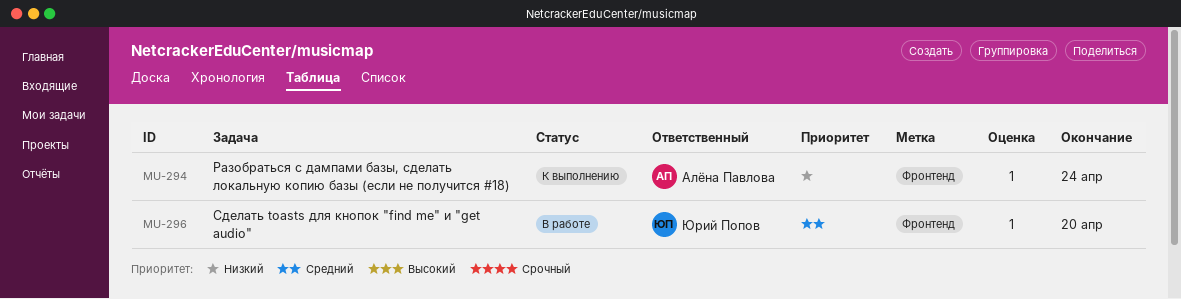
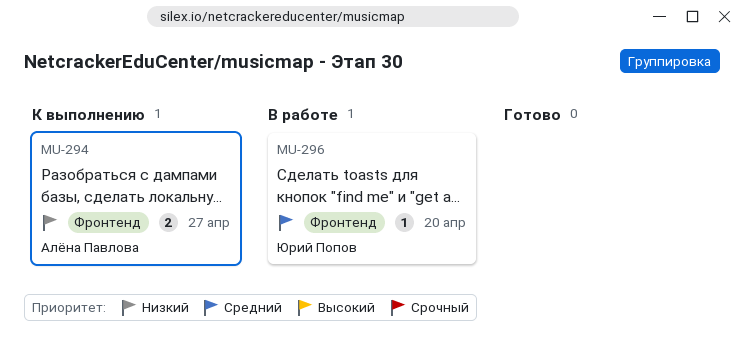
MU-294, estimate: 1 -> 2
MU-294, due: Apr 24 -> Apr 27

